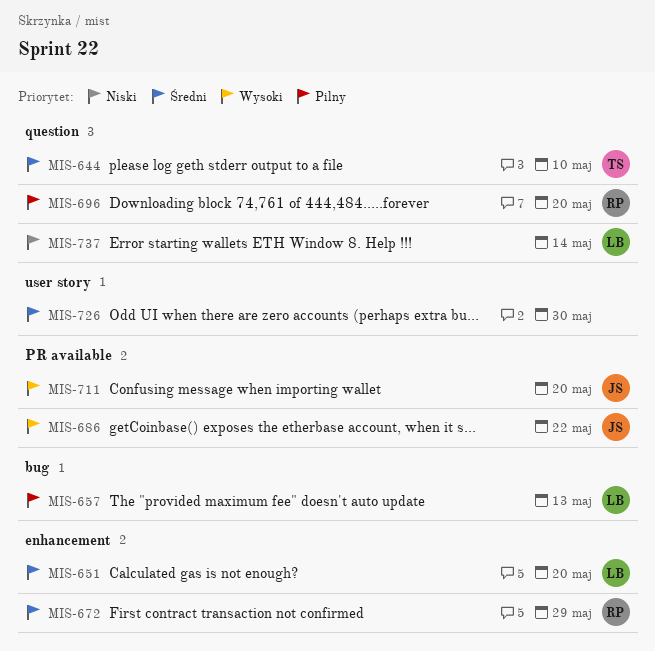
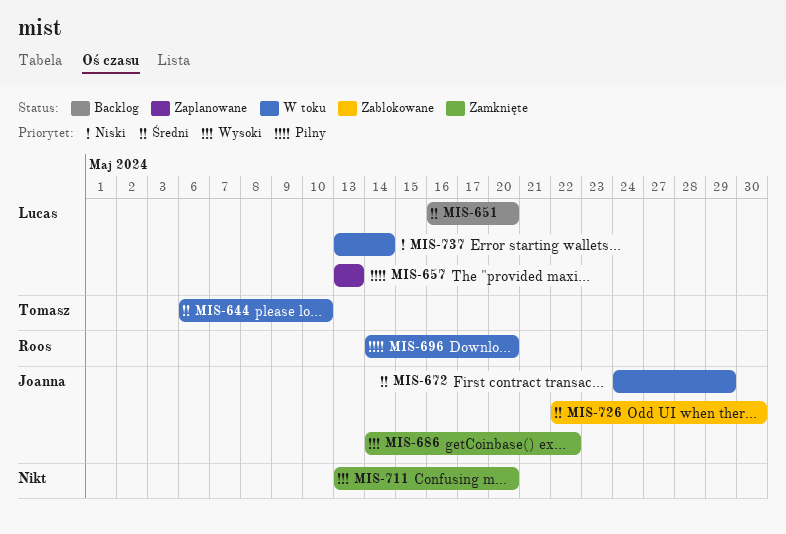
MIS-672, owner: Roos -> Joanna
MIS-711, owner: Joanna -> none
MIS-726, owner: none -> Joanna

